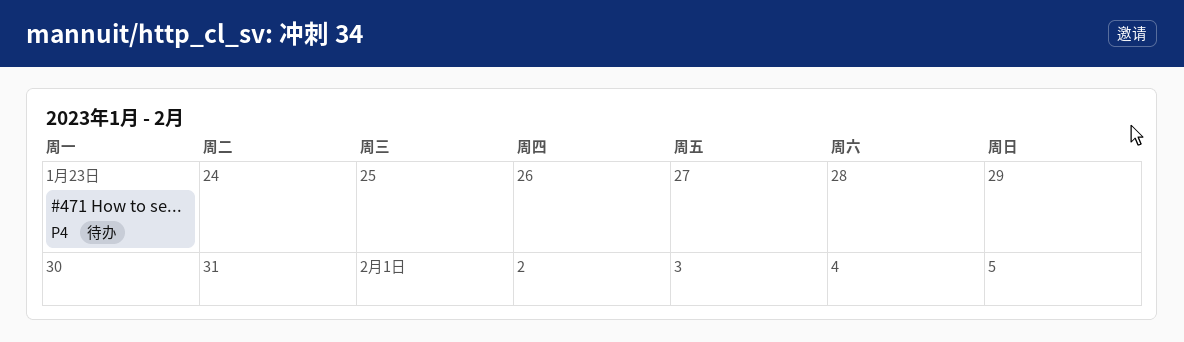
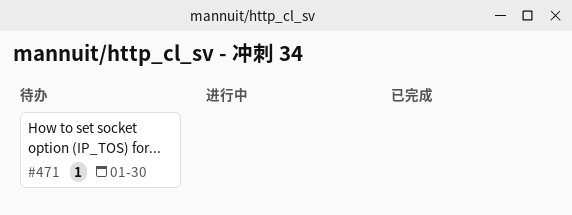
#471, due: Jan 23 -> Jan 30

